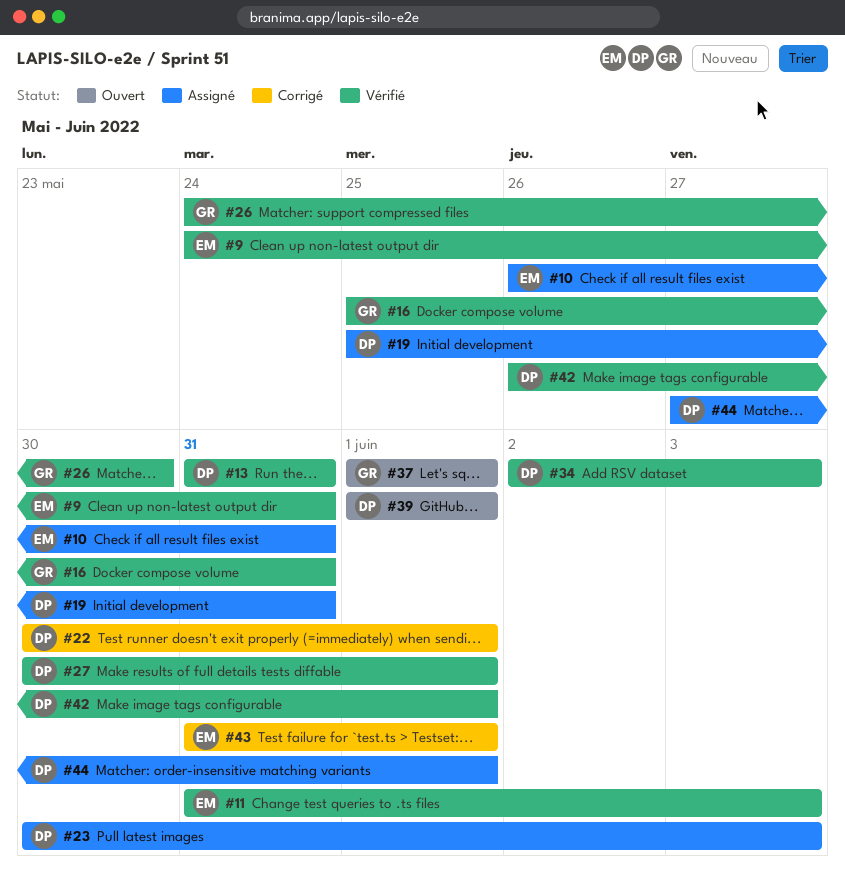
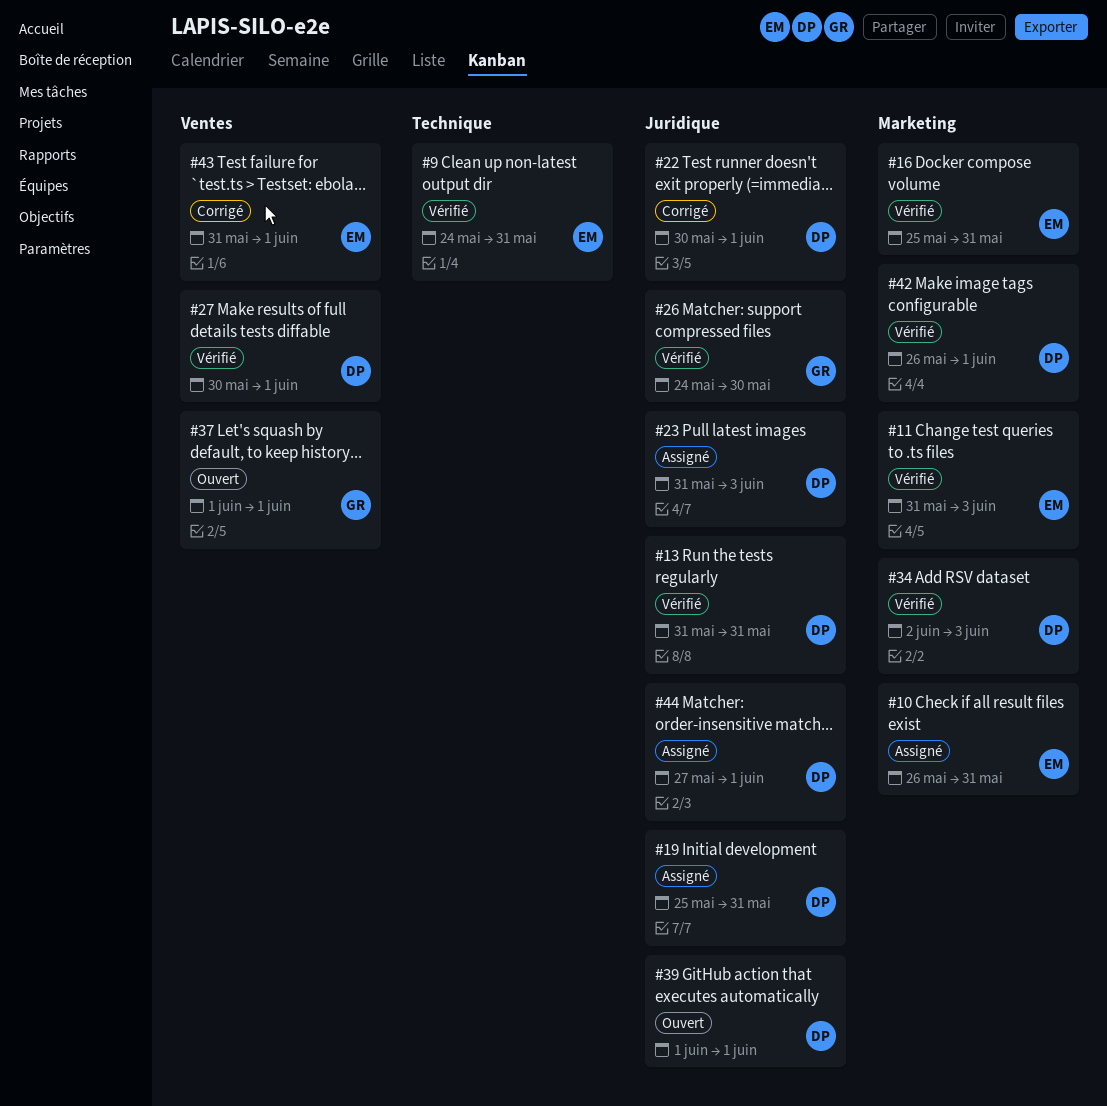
#16, owner: GR -> EM
#23, start: May 30 -> May 31

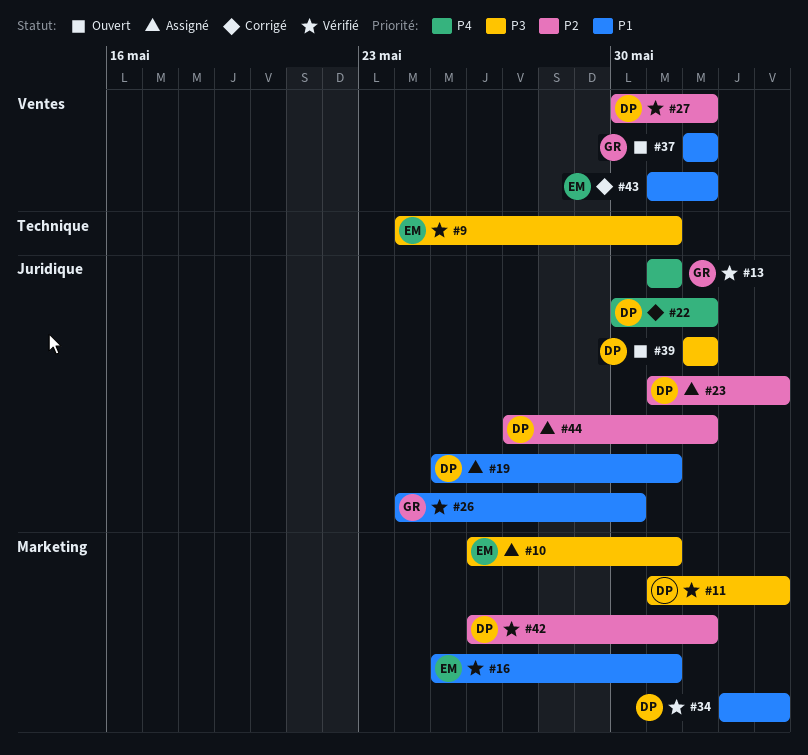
#11, owner: EM -> DP
#13, owner: DP -> GR

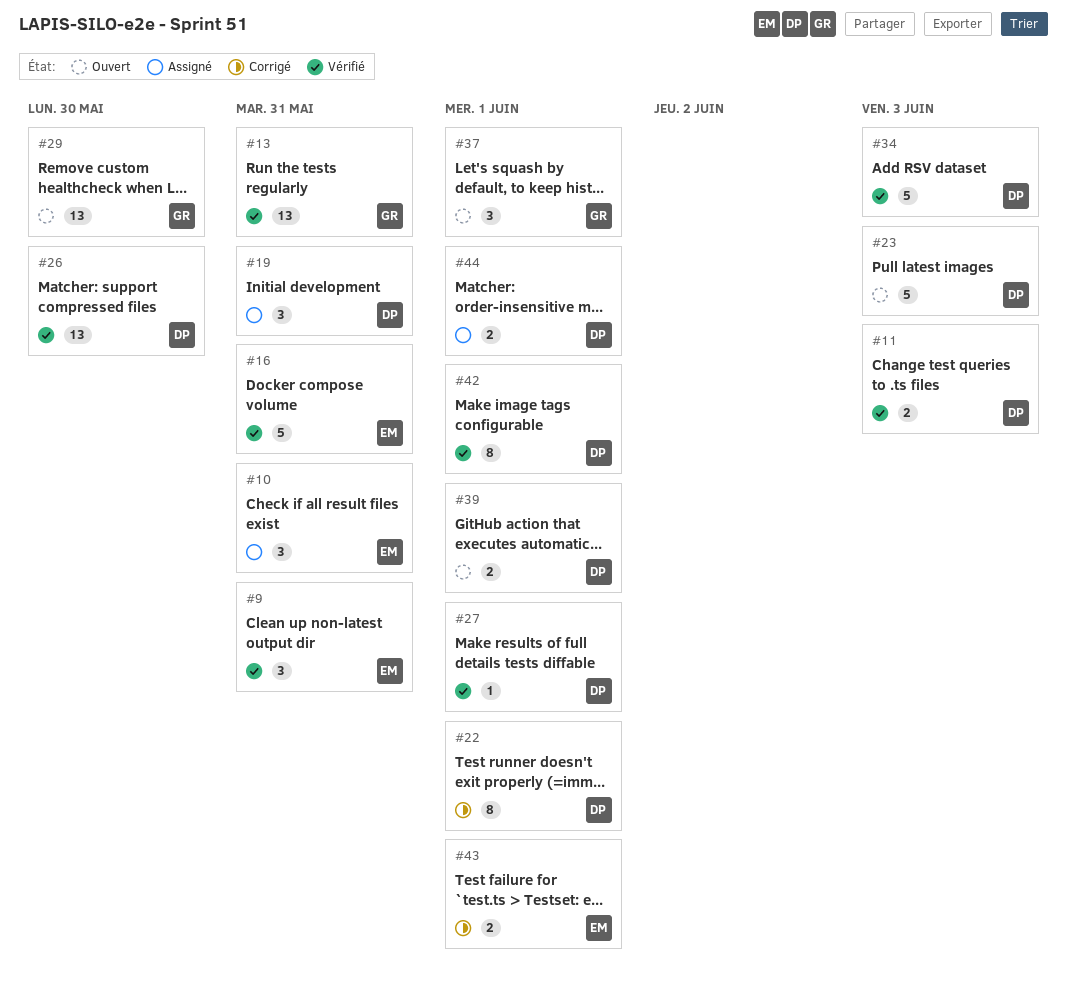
#23, status: Assigné -> Ouvert
#26, owner: GR -> DP
#29: none -> present

